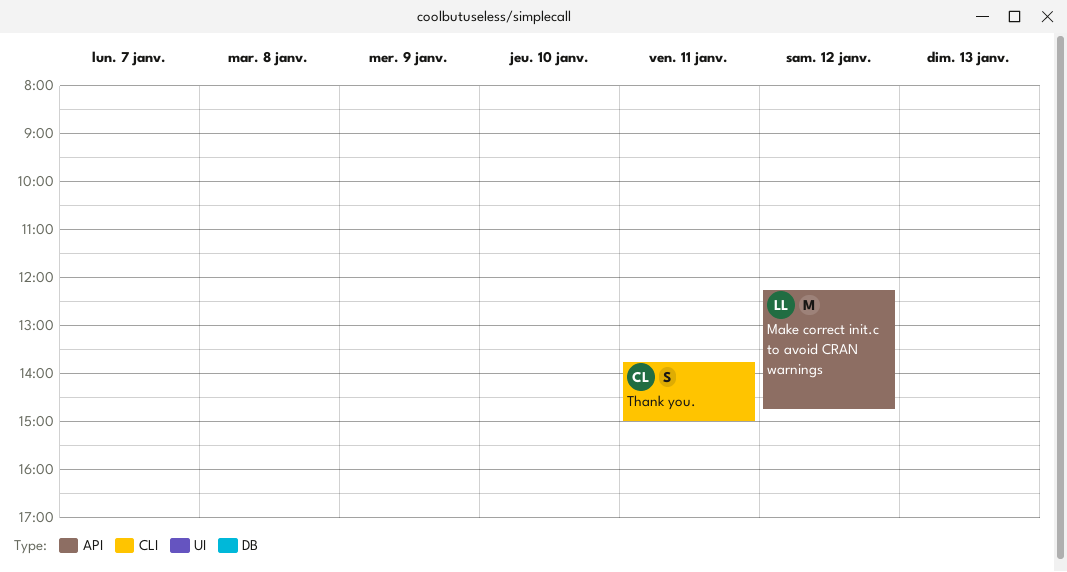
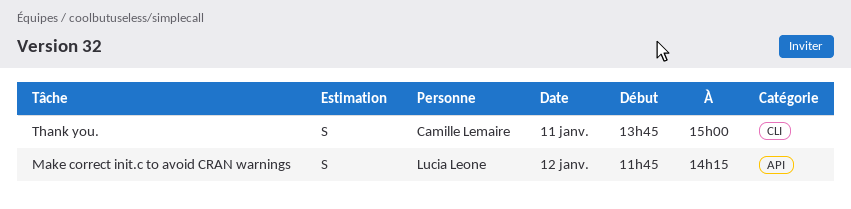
Make correct init.c to avoid CRAN warnings, estimate: M -> S
Make correct init.c to avoid CRAN warnings, begins: 12:15 -> 11:45
Make correct init.c to avoid CRAN warnings, ends: 14:45 -> 14:15

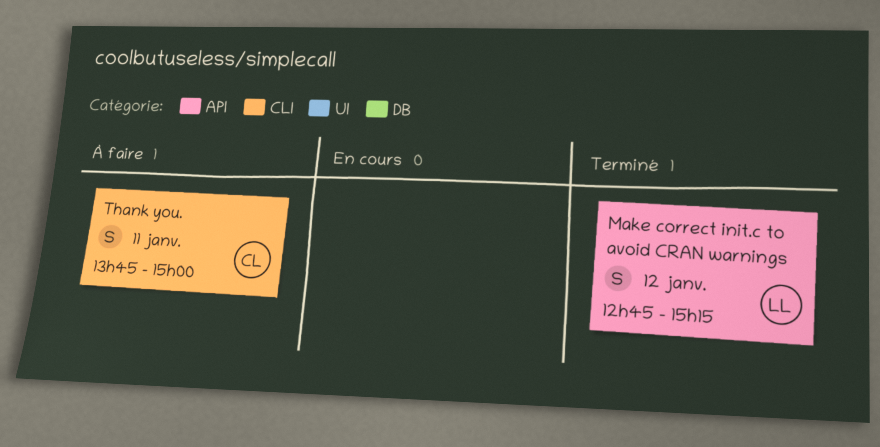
Make correct init.c to avoid CRAN warnings, begins: 11:45 -> 12:45
Make correct init.c to avoid CRAN warnings, ends: 14:15 -> 15:15

